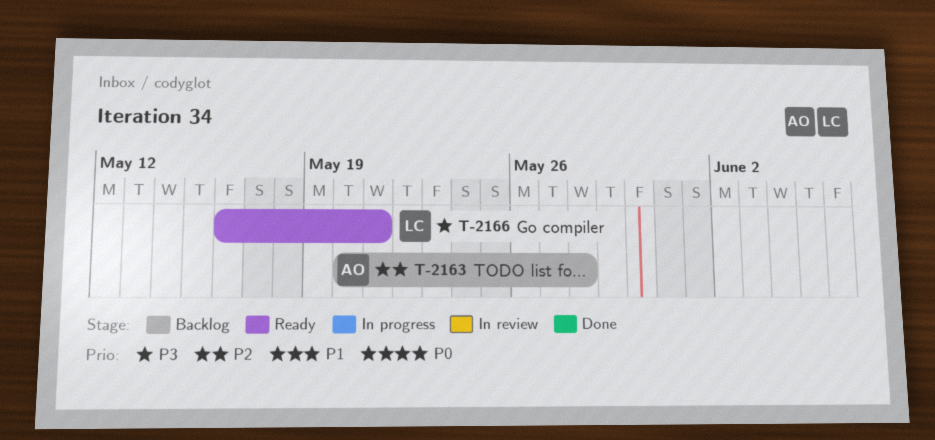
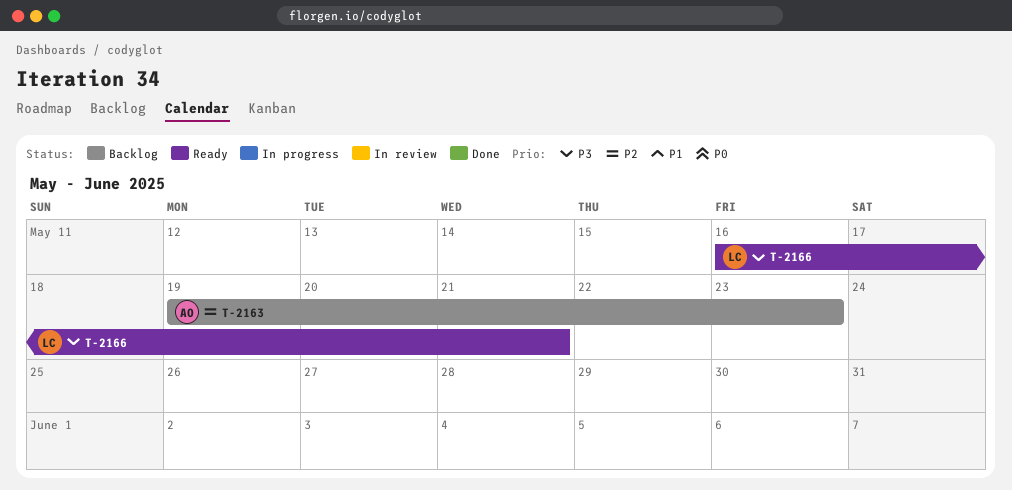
T-2163, start: May 20 -> May 19
T-2163, due: May 28 -> May 23

